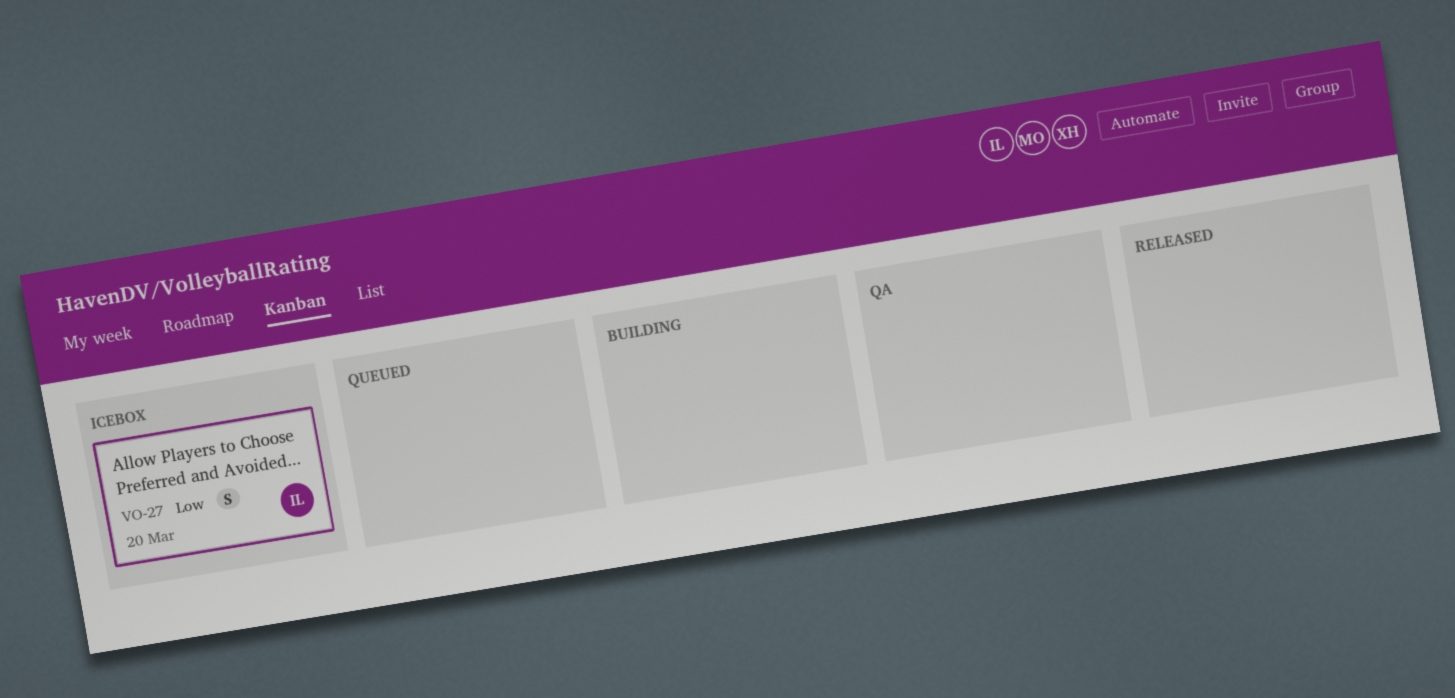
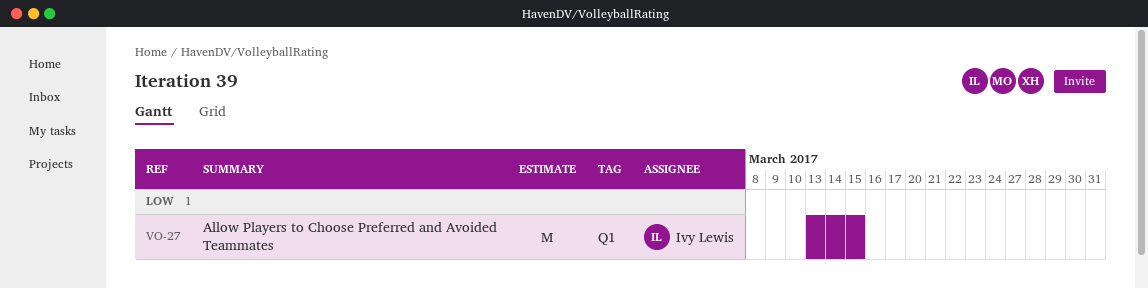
VO-27, estimate: S -> M
VO-27, due: Mar 20 -> Mar 15

